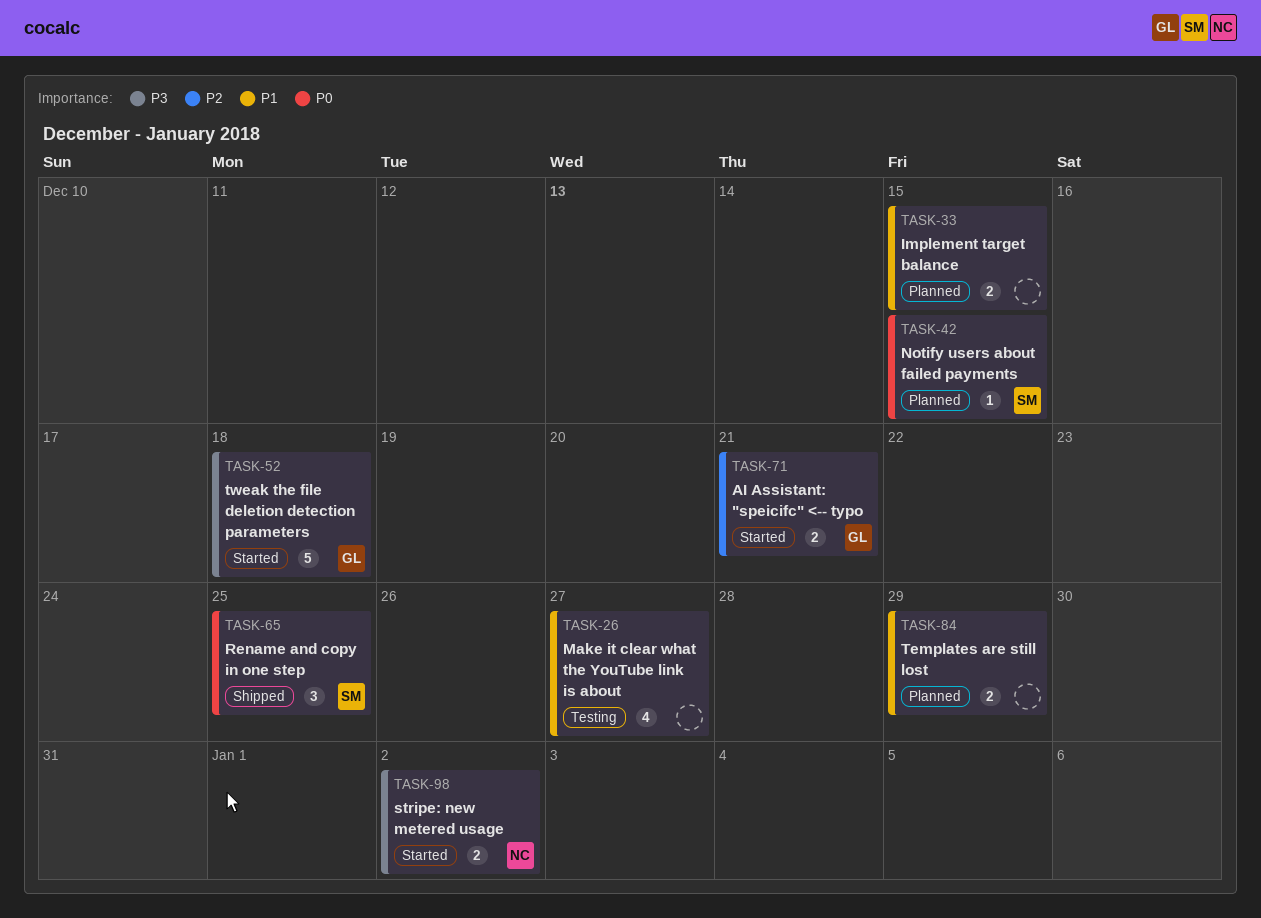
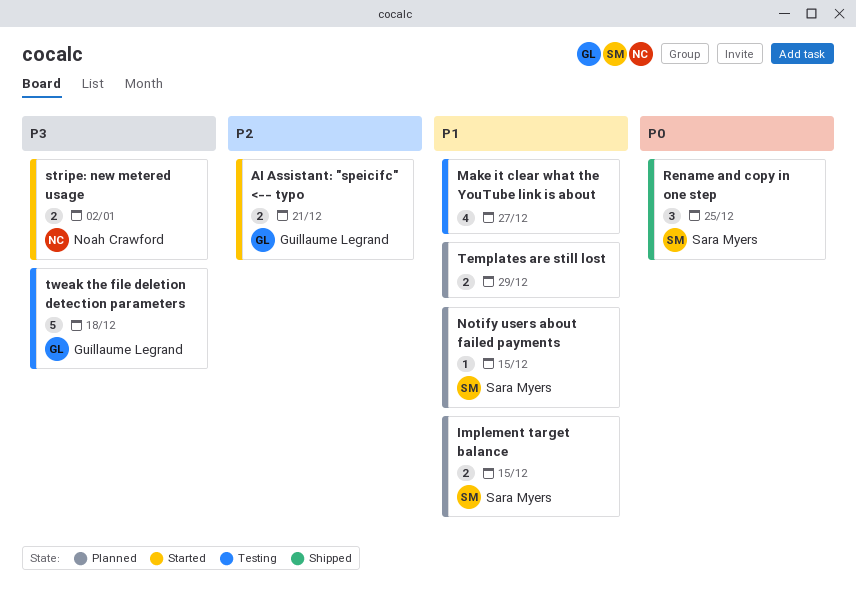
Implement target balance, owner: none -> Sara Myers
Notify users about failed payments, priority: P0 -> P1
tweak the file deletion detection parameters, status: Started -> Testing

